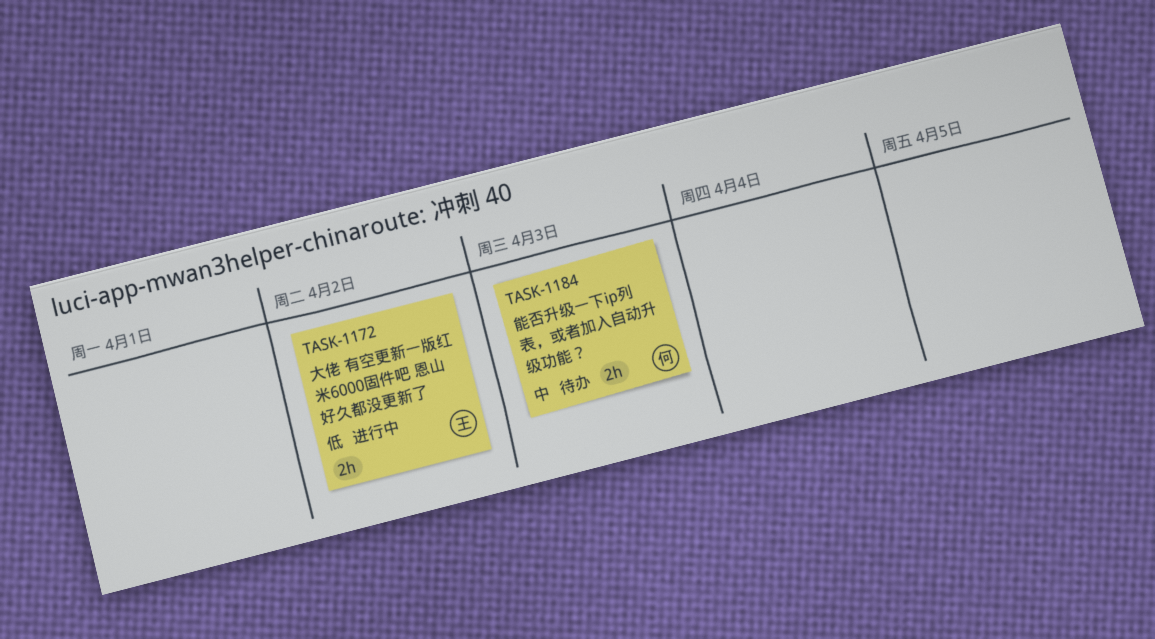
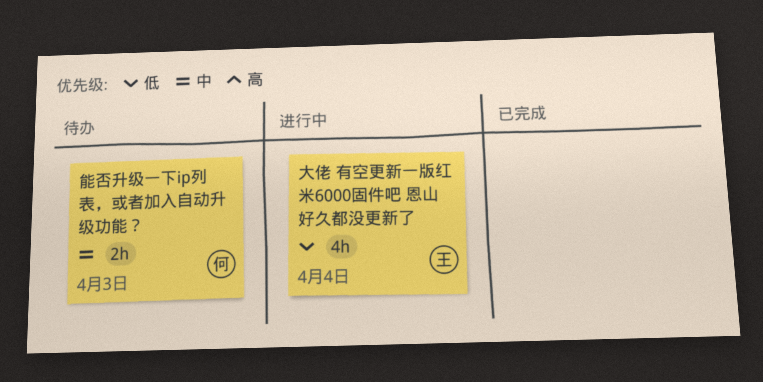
大佬 有空更新一版红米6000固件吧 恩山好久都没更新了, estimate: 2h -> 4h
大佬 有空更新一版红米6000固件吧 恩山好久都没更新了, due: Apr 2 -> Apr 4

